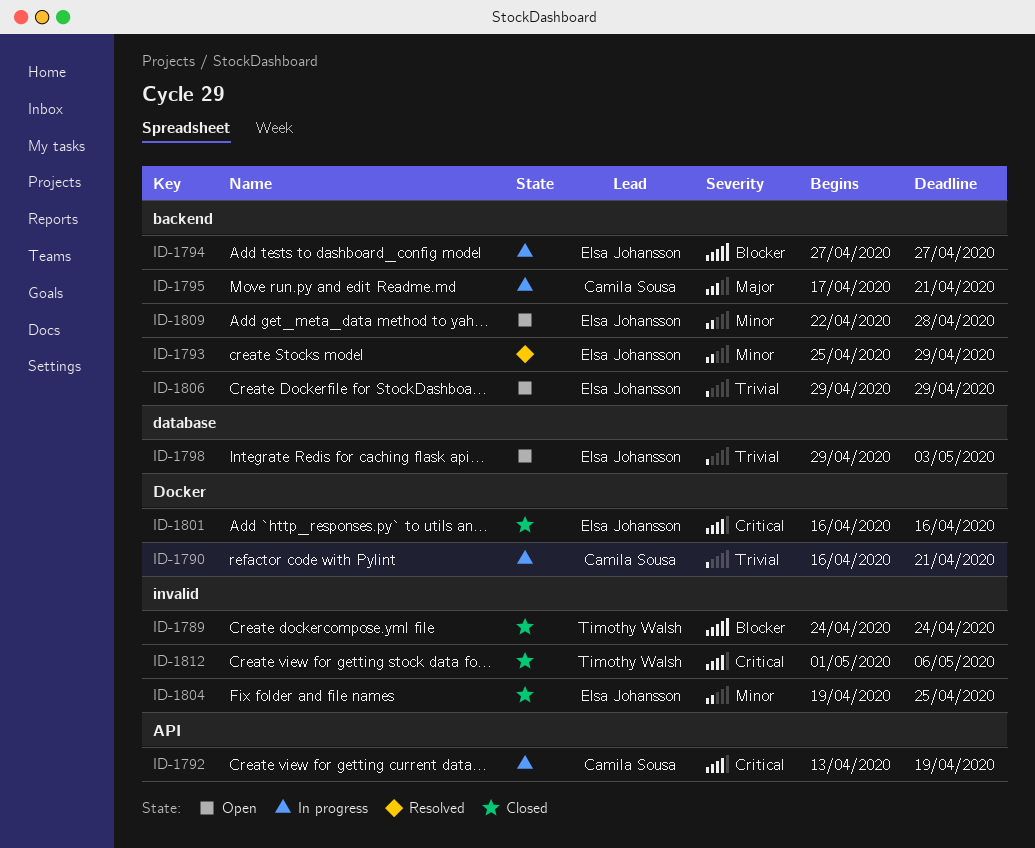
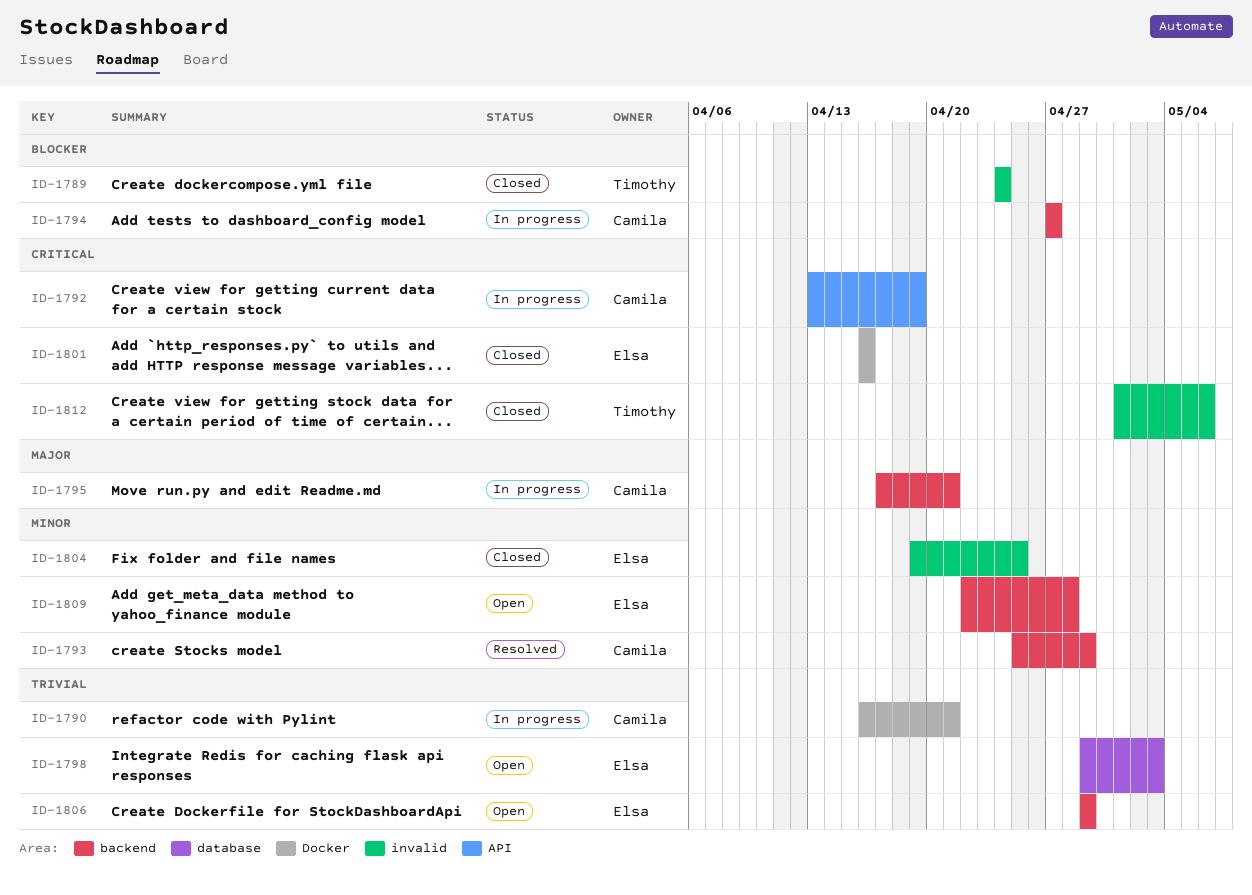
ID-1793, owner: Elsa Johansson -> Camila Sousa
ID-1794, owner: Elsa Johansson -> Camila Sousa

